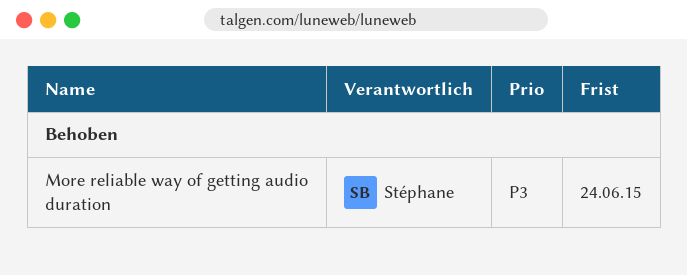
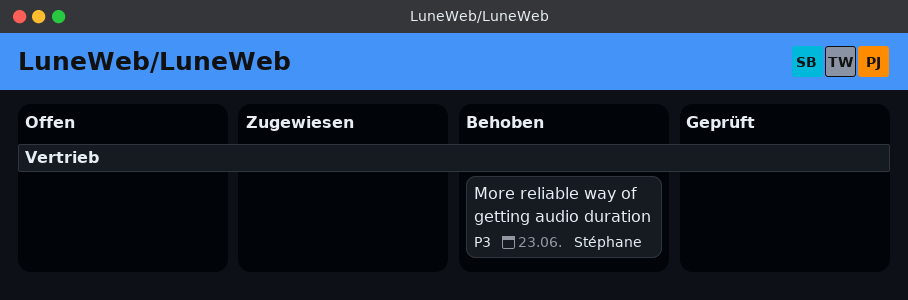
More reliable way of getting audio duration, due: Jun 24 -> Jun 23

